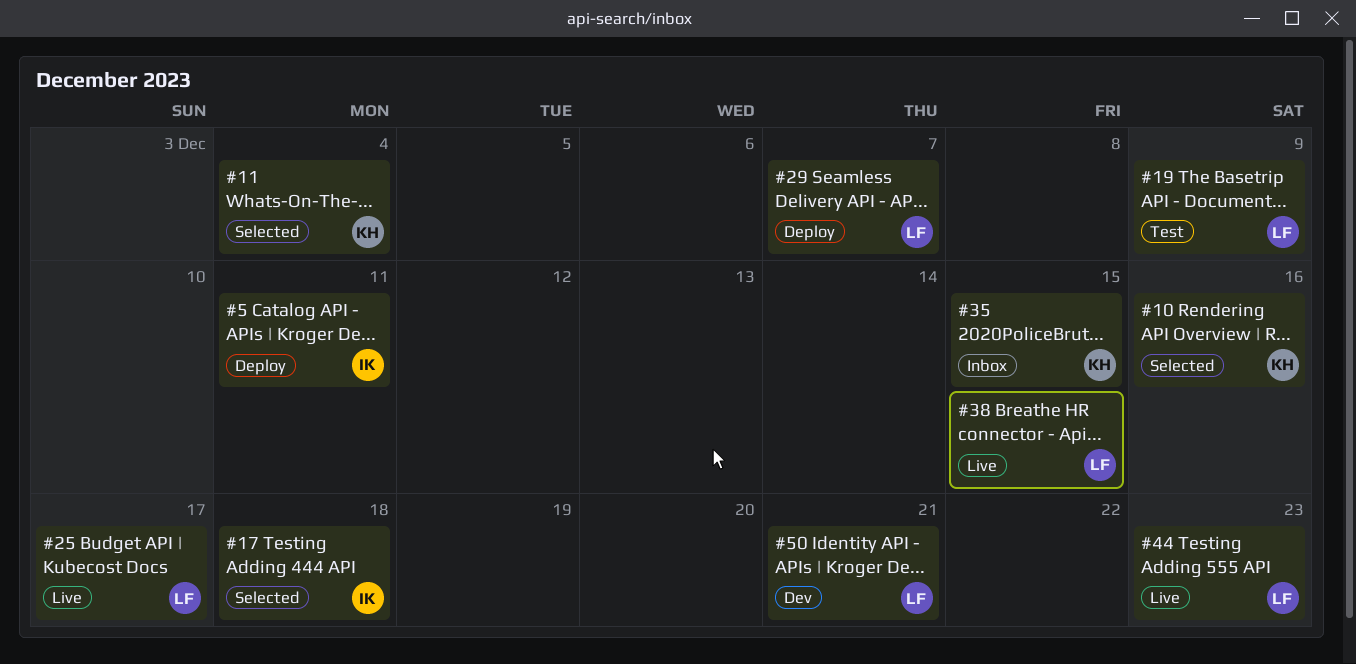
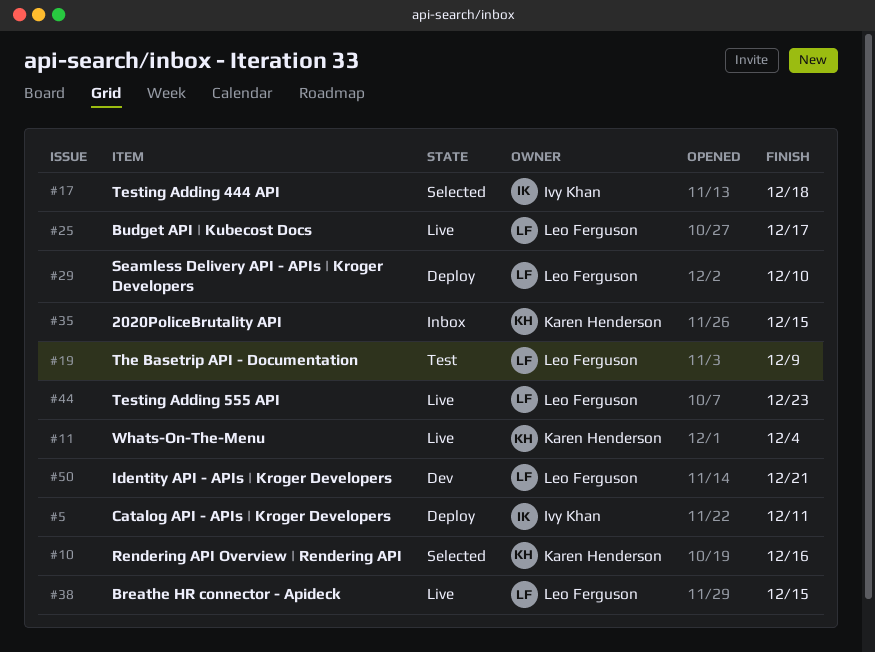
#11, status: Selected -> Live
#29, due: Dec 7 -> Dec 10

